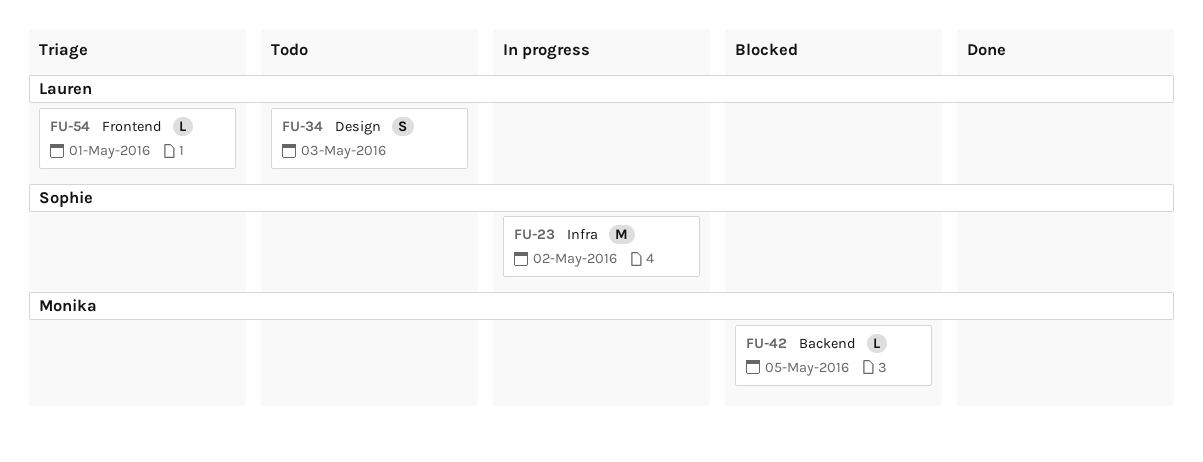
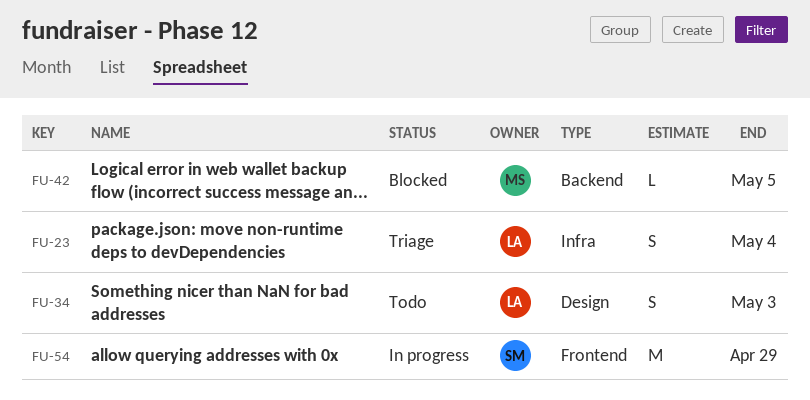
FU-23, status: In progress -> Triage
FU-23, owner: Sophie -> Lauren
FU-23, estimate: M -> S
FU-23, due: May 2 -> May 4
FU-54, status: Triage -> In progress
FU-54, owner: Lauren -> Sophie
FU-54, estimate: L -> M
FU-54, due: May 1 -> Apr 29

